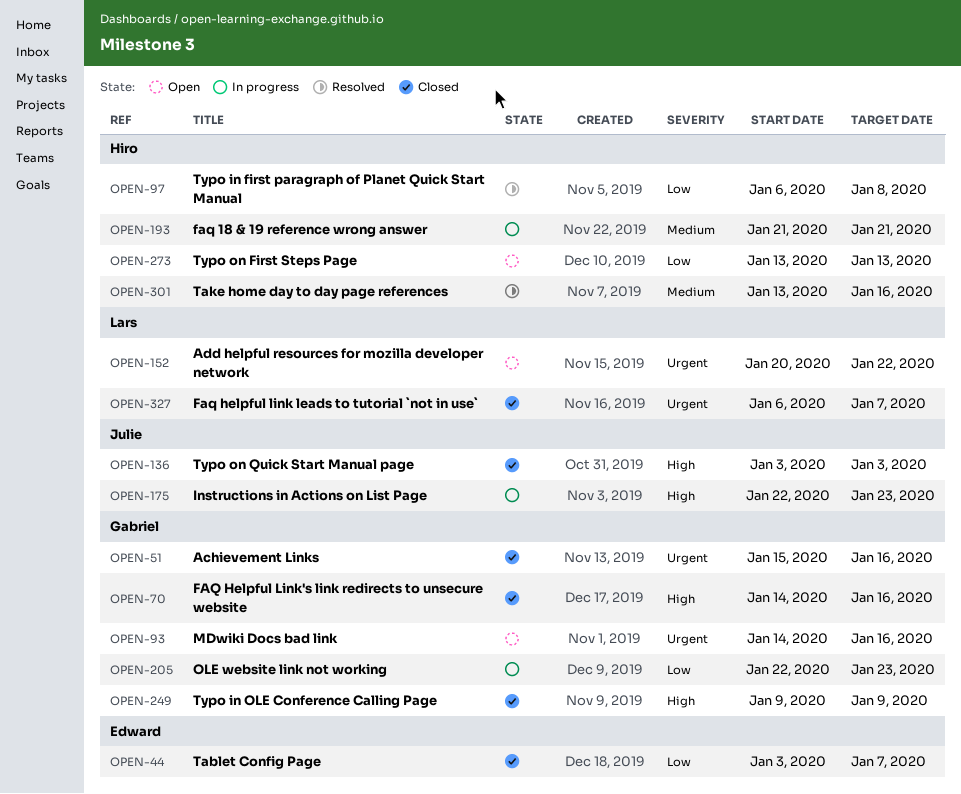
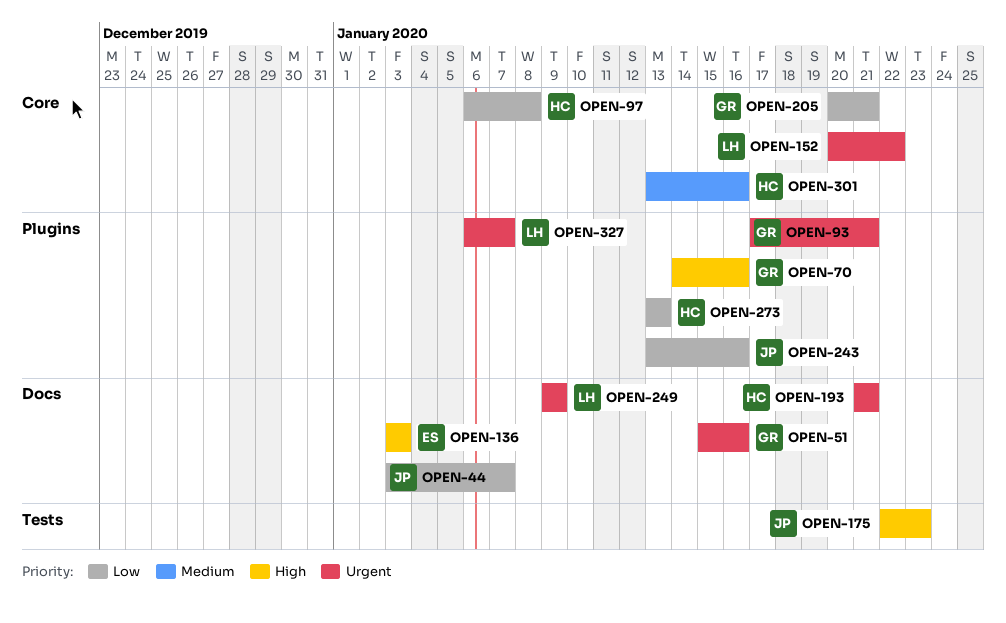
OPEN-44, owner: Edward -> Julie
OPEN-93, start: Jan 14 -> Jan 17
OPEN-93, due: Jan 16 -> Jan 21
OPEN-136, owner: Julie -> Edward
OPEN-193, priority: Medium -> Urgent
OPEN-205, start: Jan 22 -> Jan 20
OPEN-205, due: Jan 23 -> Jan 21
OPEN-243: none -> present
OPEN-249, owner: Gabriel -> Lars
OPEN-249, priority: High -> Urgent

